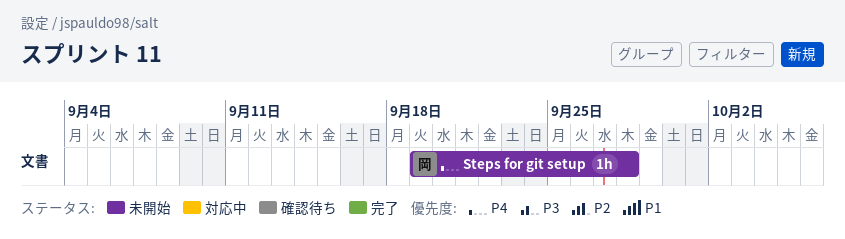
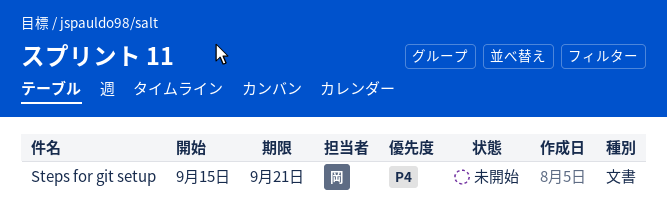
Steps for git setup, start: Sep 19 -> Sep 15
Steps for git setup, due: Sep 28 -> Sep 21

